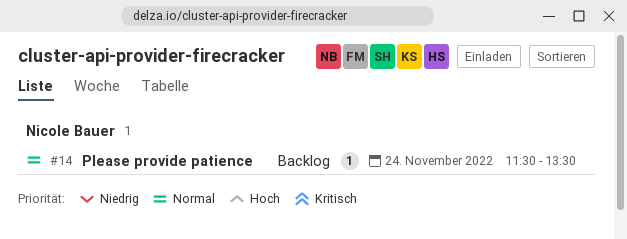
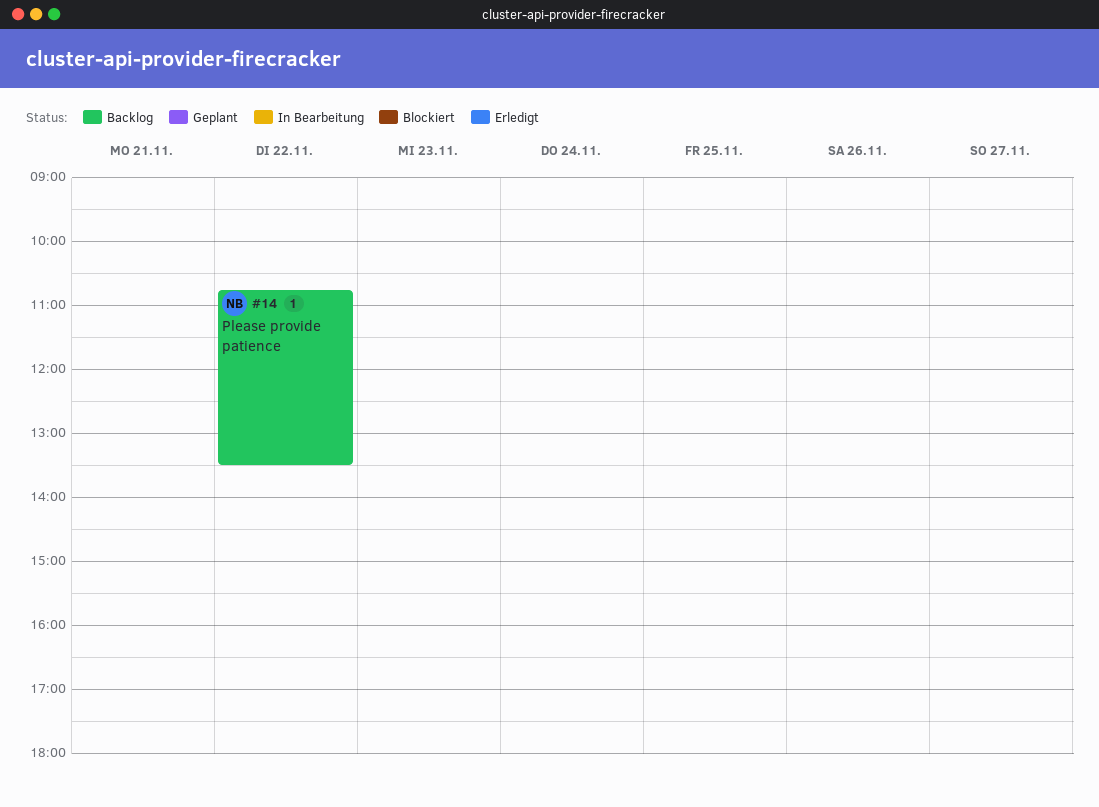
#14, day: Nov 24 -> Nov 22
#14, begins: 11:30 -> 10:45

